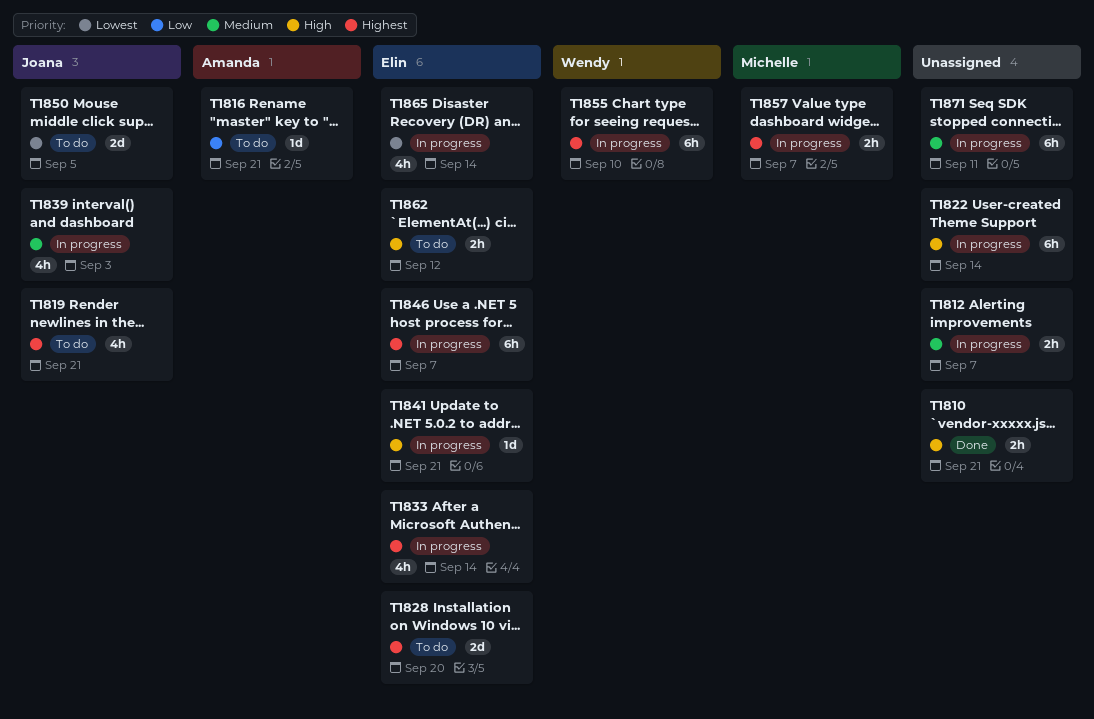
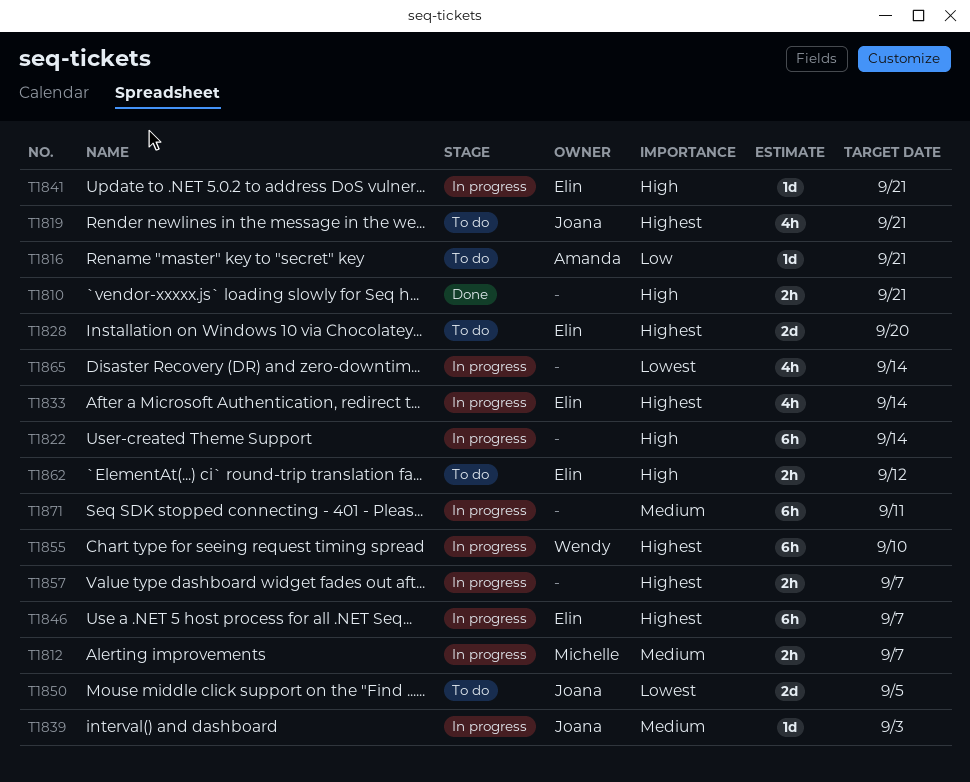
T1812, owner: none -> Michelle
T1839, estimate: 4h -> 1d
T1857, owner: Michelle -> none
T1865, owner: Elin -> none

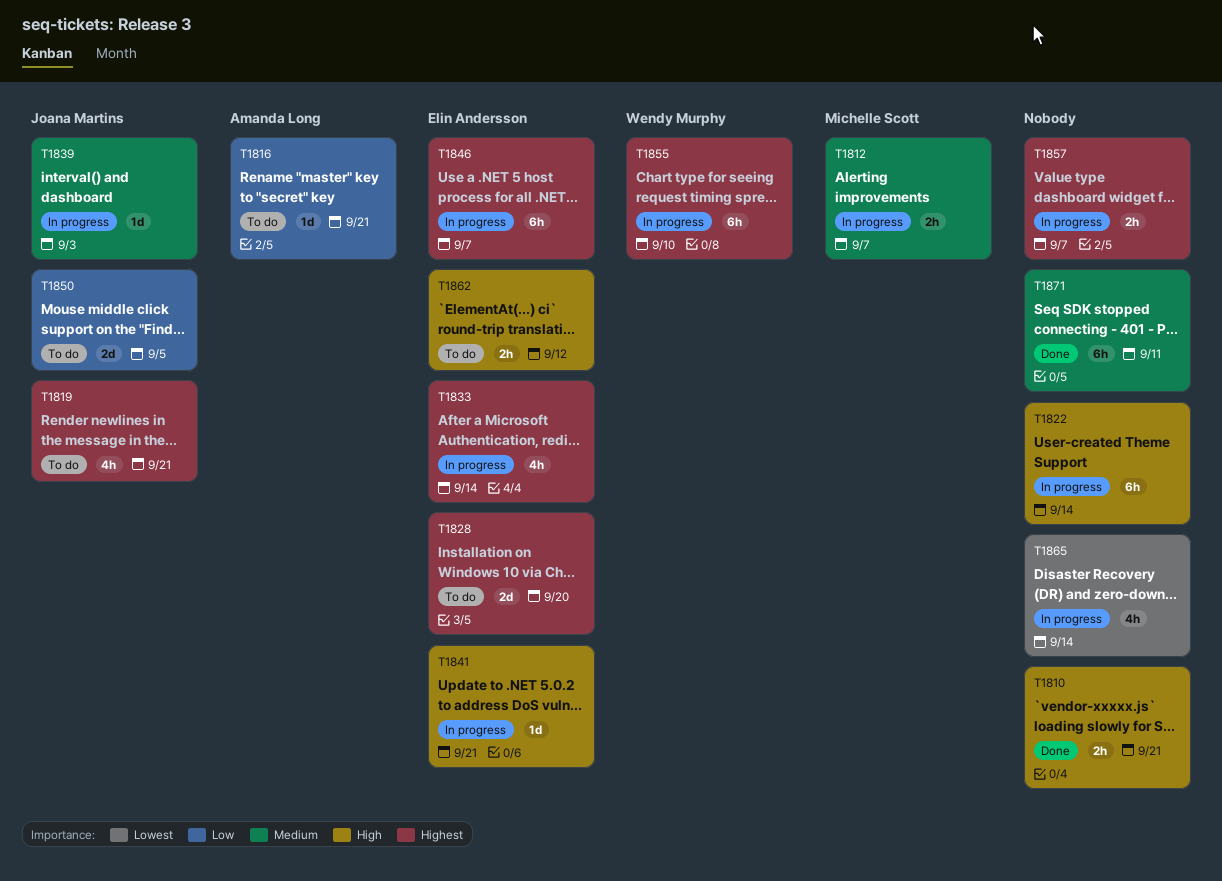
T1850, priority: Lowest -> Low
T1871, status: In progress -> Done

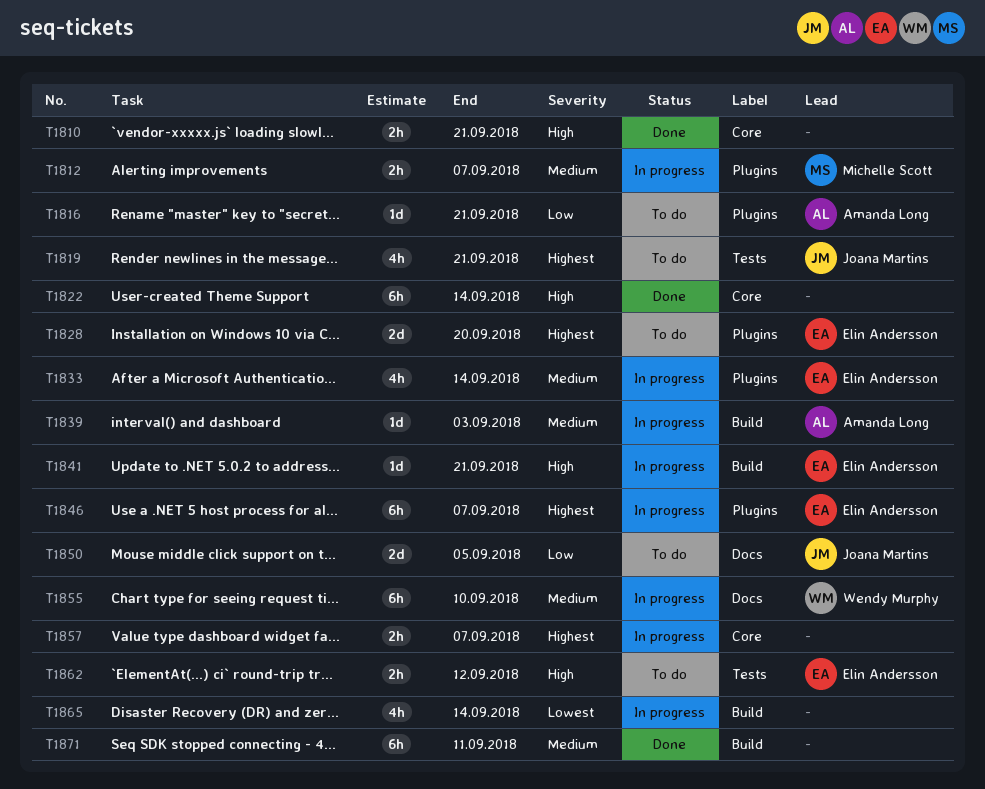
T1822, status: In progress -> Done
T1833, priority: Highest -> Medium
T1839, owner: Joana Martins -> Amanda Long
T1855, priority: Highest -> Medium

